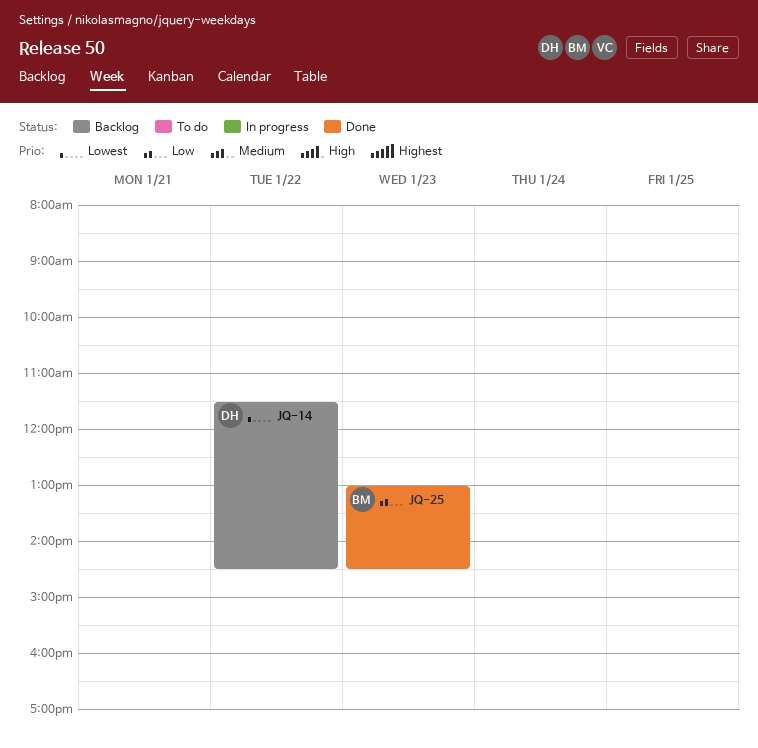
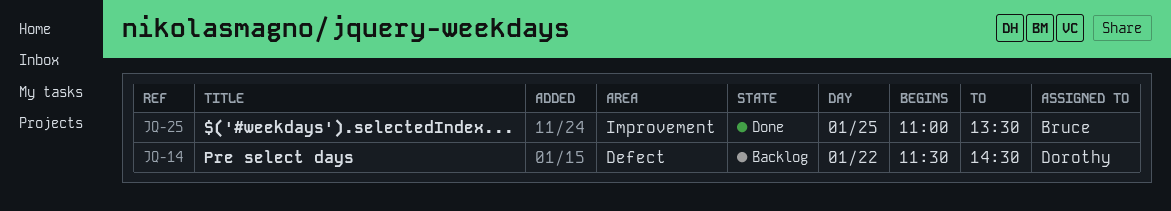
JQ-25, day: Jan 23 -> Jan 25
JQ-25, begins: 13:00 -> 11:00
JQ-25, ends: 14:30 -> 13:30

